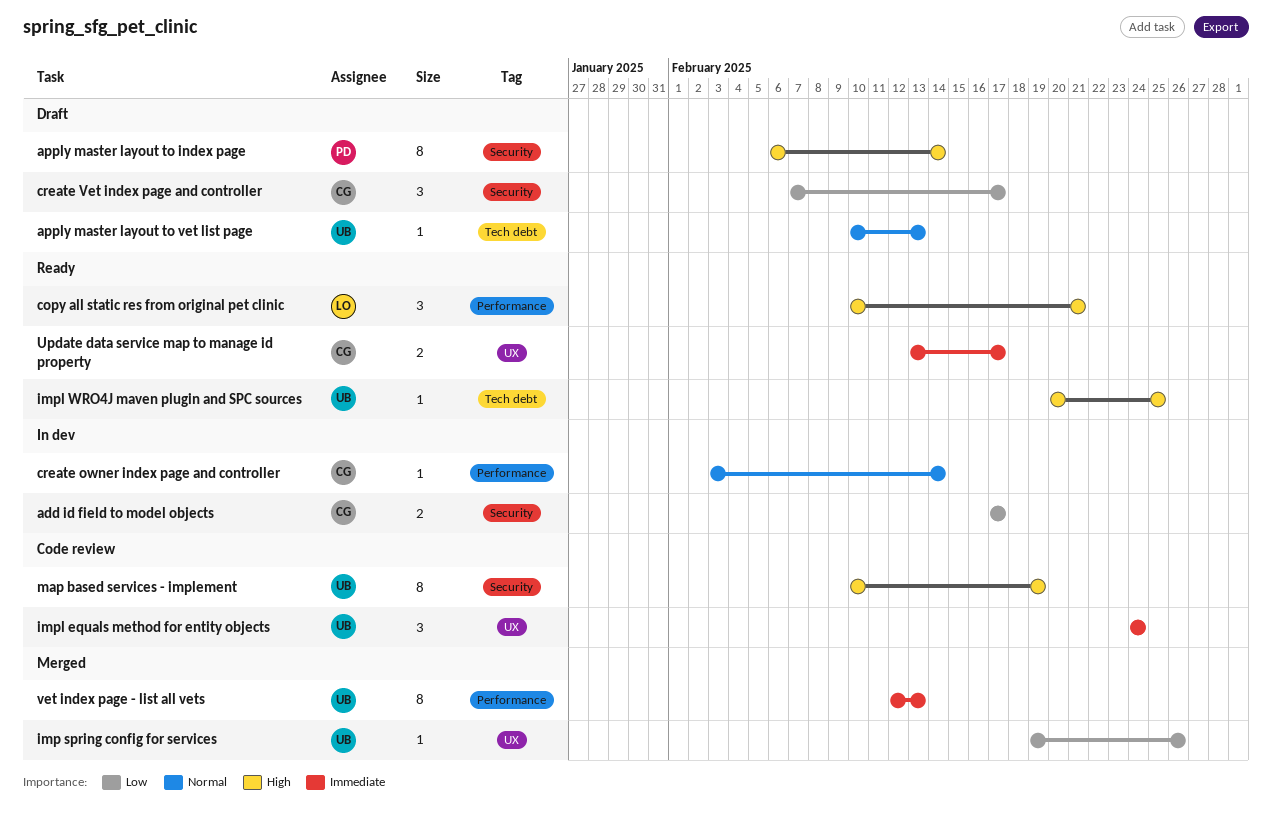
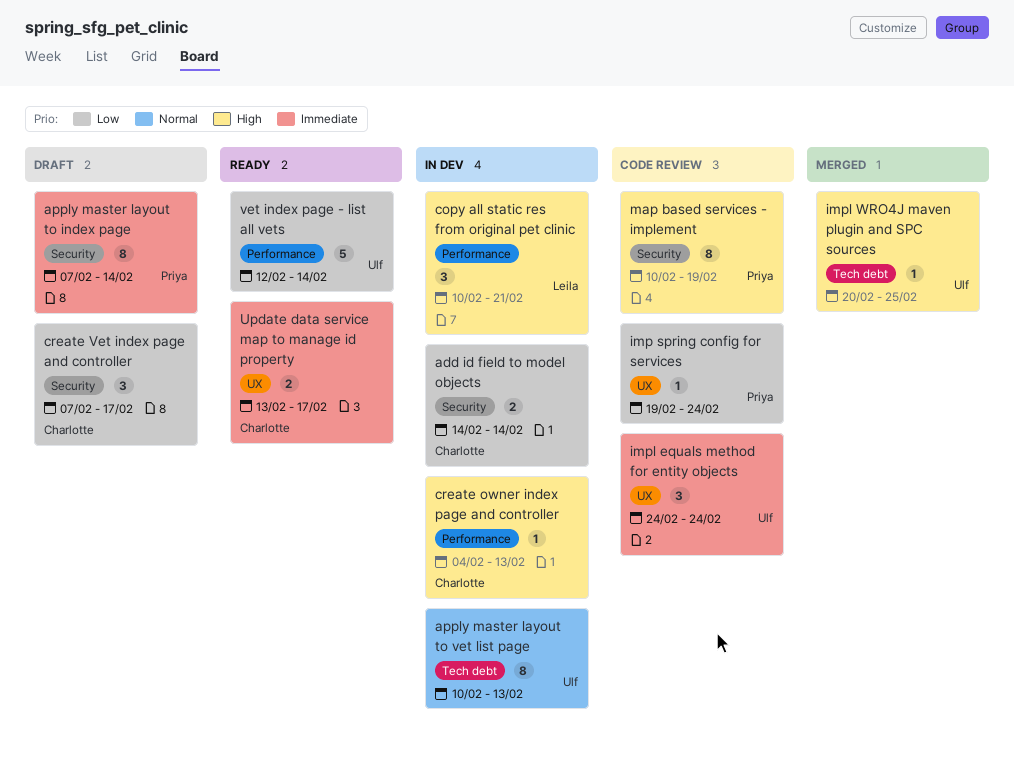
add id field to model objects, start: Feb 17 -> Feb 14
add id field to model objects, due: Feb 17 -> Feb 14
apply master layout to index page, priority: High -> Immediate
apply master layout to index page, start: Feb 6 -> Feb 7
apply master layout to vet list page, status: Draft -> In dev
apply master layout to vet list page, estimate: 1 -> 8
copy all static res from original pet clinic, status: Ready -> In dev
create owner index page and controller, priority: Normal -> High
create owner index page and controller, start: Feb 3 -> Feb 4
create owner index page and controller, due: Feb 14 -> Feb 13
imp spring config for services, status: Merged -> Code review
imp spring config for services, owner: Ulf -> Priya
imp spring config for services, due: Feb 26 -> Feb 24
impl WRO4J maven plugin and SPC sources, status: Ready -> Merged
map based services - implement, owner: Ulf -> Priya
vet index page - list all vets, status: Merged -> Ready
vet index page - list all vets, priority: Immediate -> Low
vet index page - list all vets, estimate: 8 -> 5
vet index page - list all vets, due: Feb 13 -> Feb 14

